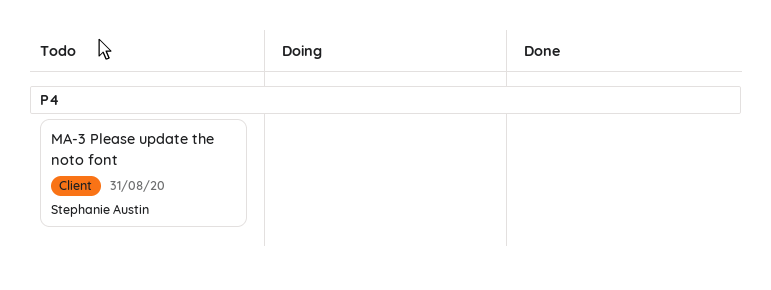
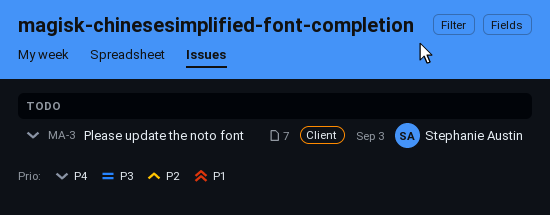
MA-3, due: Aug 31 -> Sep 3

